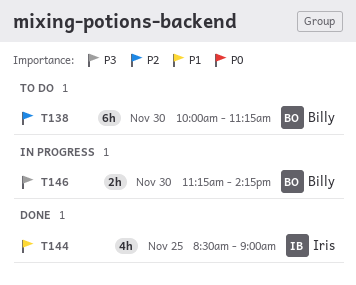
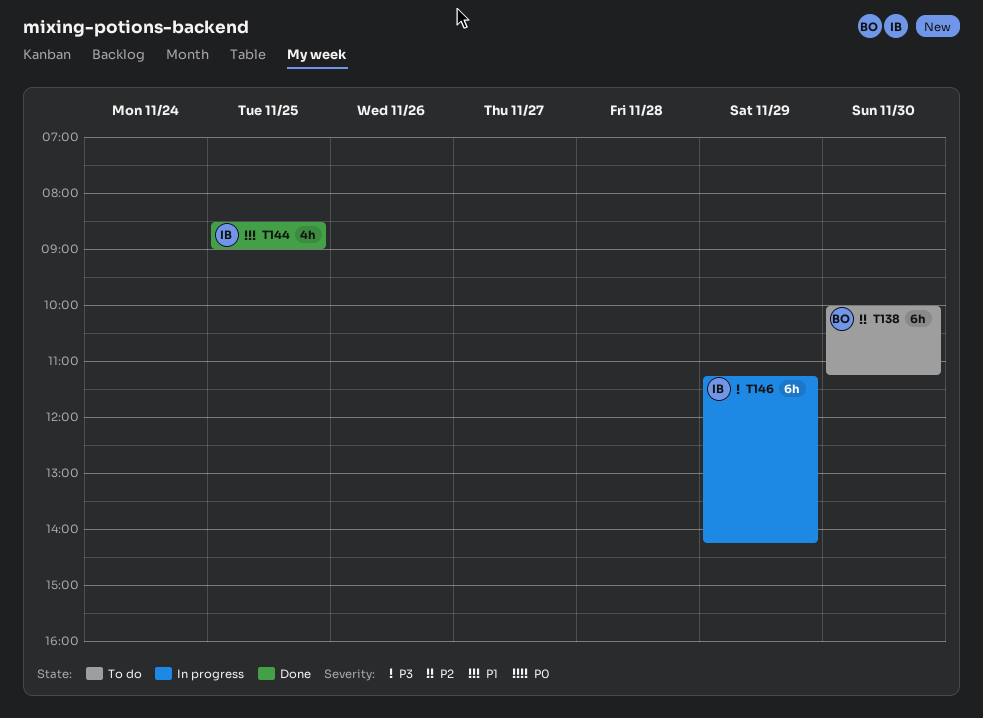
T146, owner: Billy -> Iris
T146, estimate: 2h -> 6h
T146, day: Nov 30 -> Nov 29

